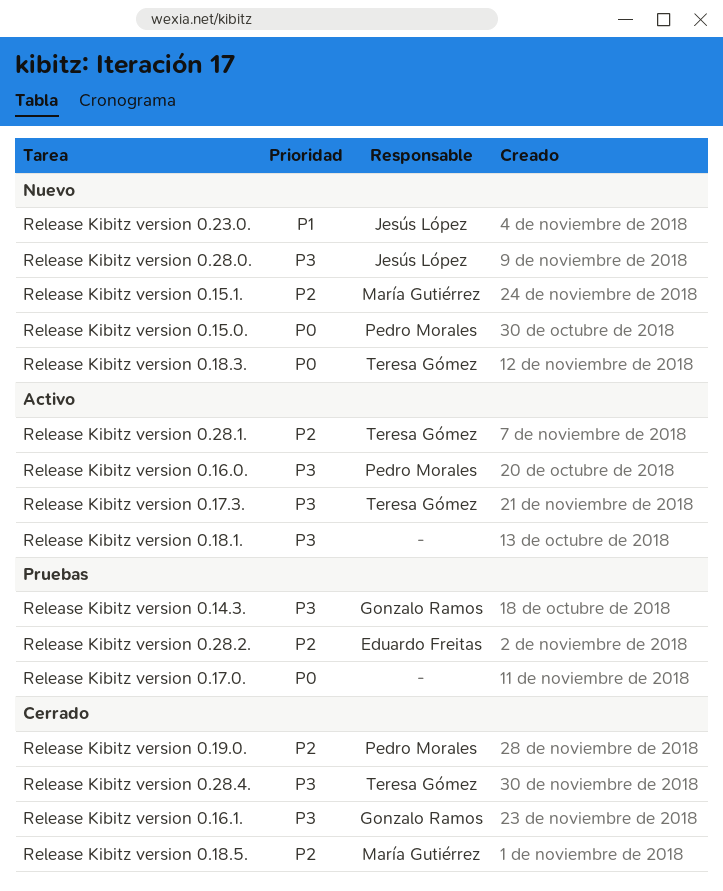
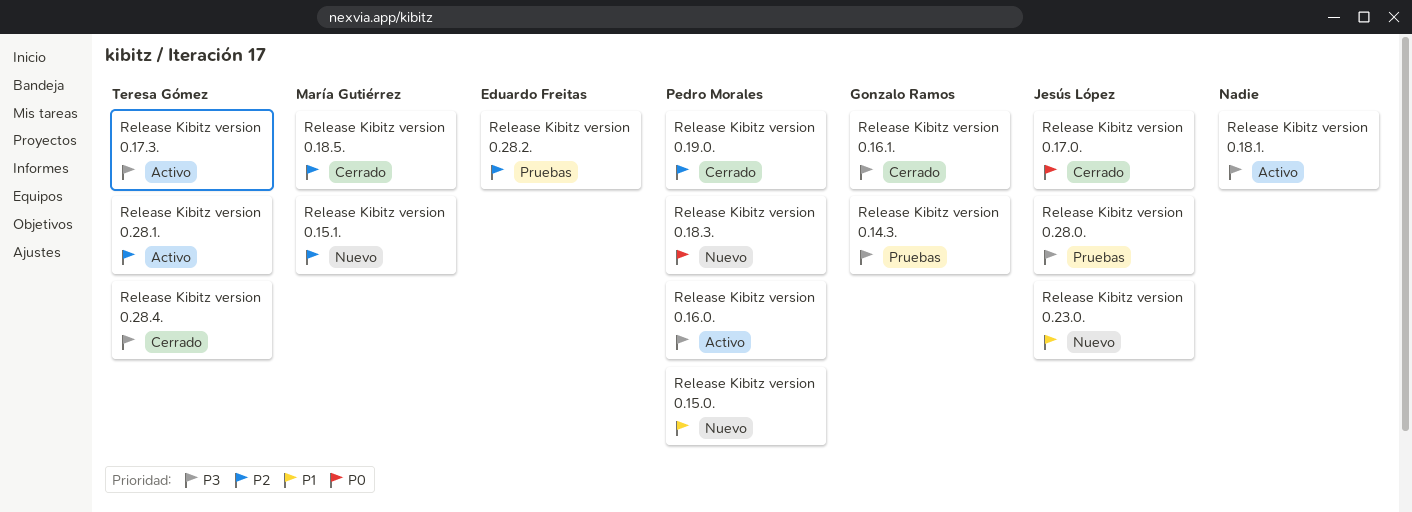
Release Kibitz version 0.15.0., priority: P0 -> P1
Release Kibitz version 0.17.0., status: Pruebas -> Cerrado
Release Kibitz version 0.17.0., owner: none -> Jesús López
Release Kibitz version 0.18.3., owner: Teresa Gómez -> Pedro Morales
Release Kibitz version 0.28.0., status: Nuevo -> Pruebas

